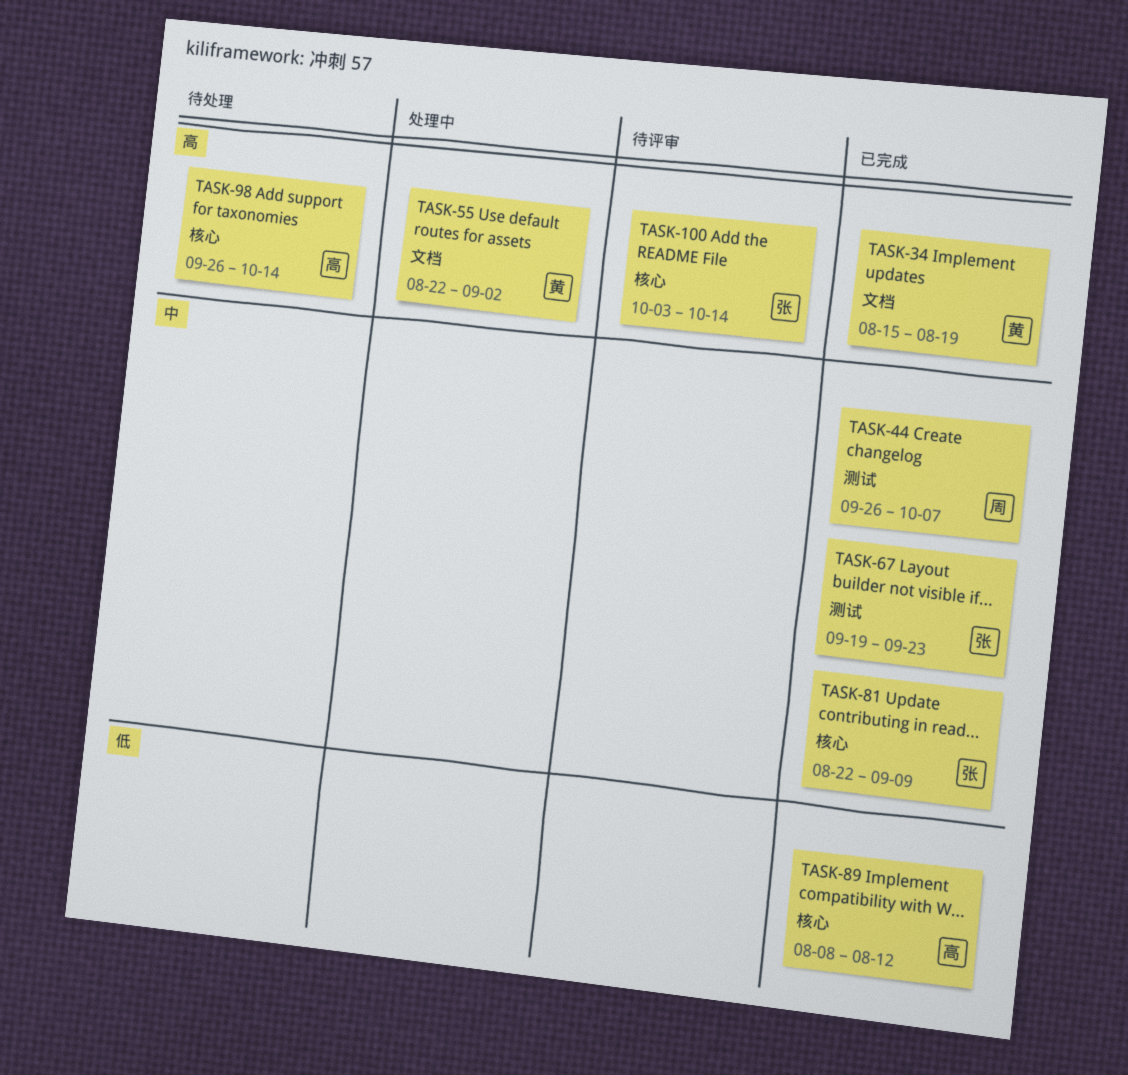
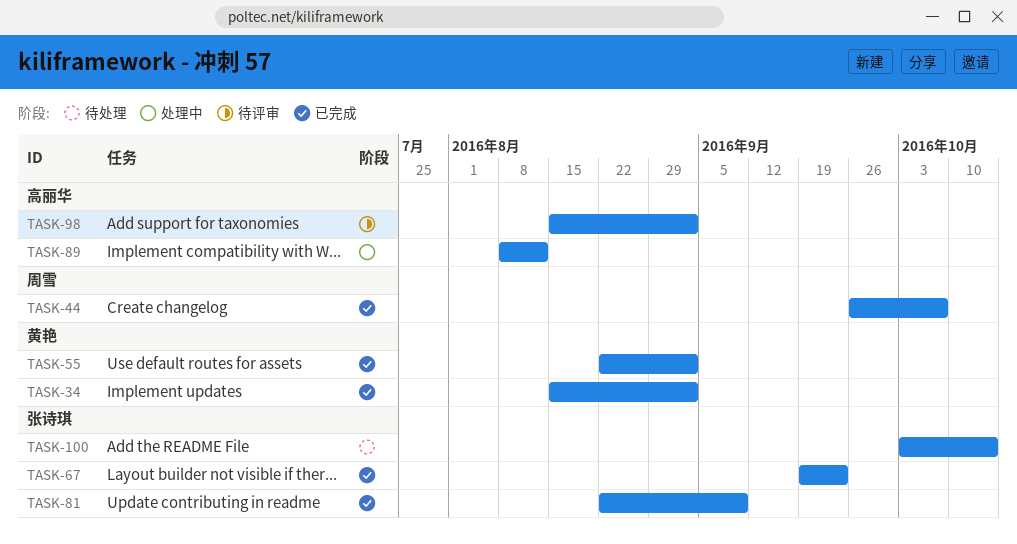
TASK-34, due: Aug 19 -> Sep 2
TASK-55, status: 处理中 -> 已完成
TASK-89, status: 已完成 -> 处理中
TASK-98, status: 待处理 -> 待评审
TASK-98, start: Sep 26 -> Aug 15
TASK-98, due: Oct 14 -> Sep 2
TASK-100, status: 待评审 -> 待处理

